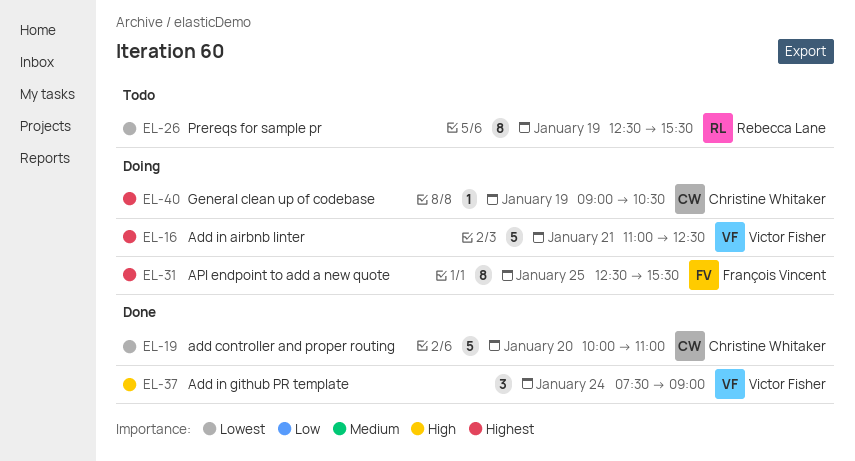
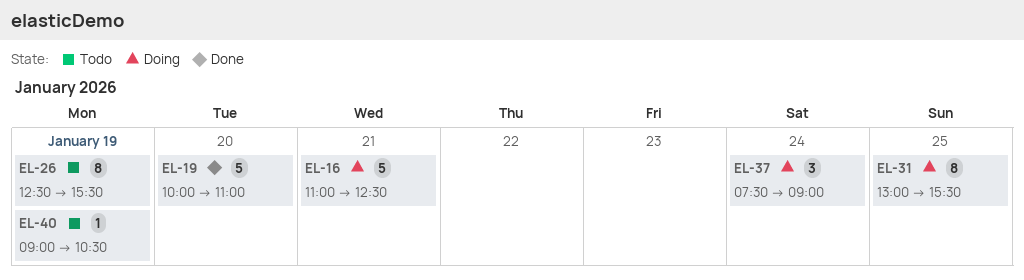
EL-31, begins: 12:30 -> 13:00
EL-37, status: Done -> Doing
EL-40, status: Doing -> Todo

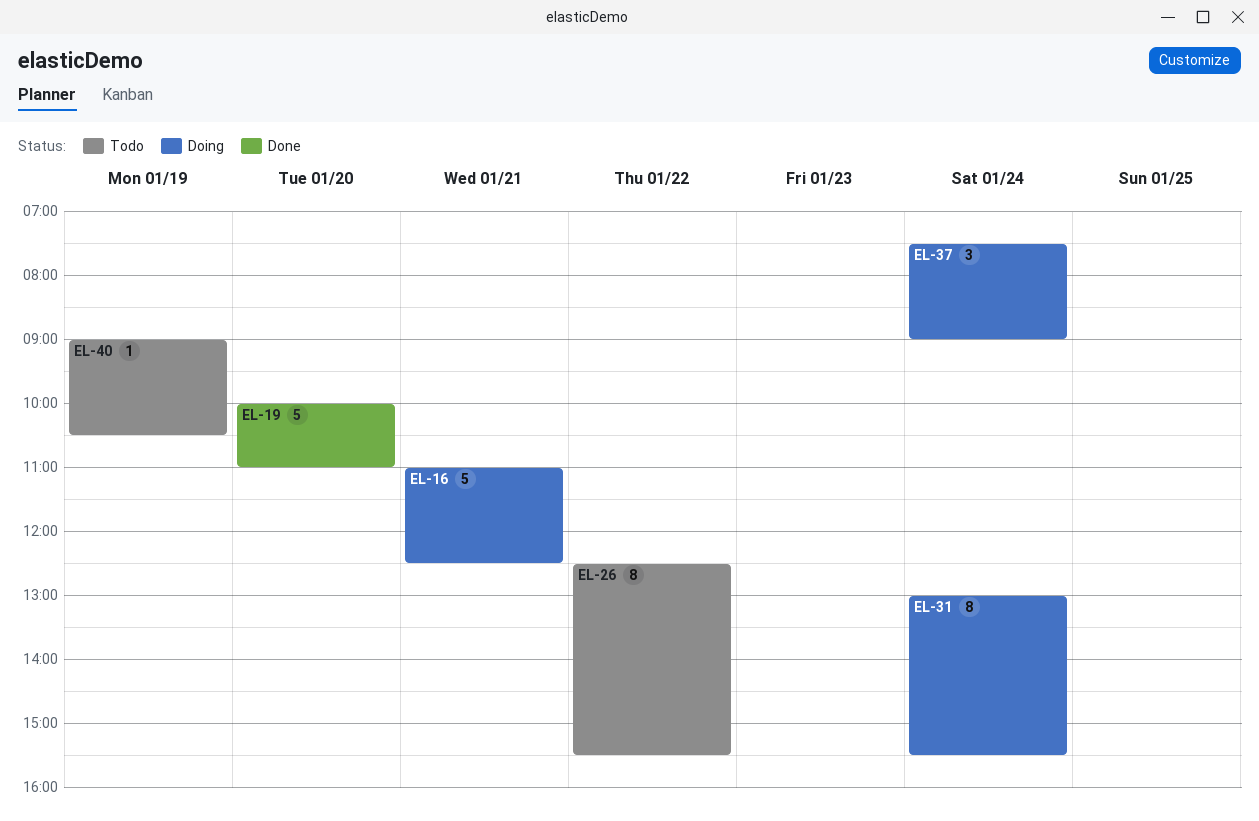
EL-26, day: Jan 19 -> Jan 22
EL-31, day: Jan 25 -> Jan 24

